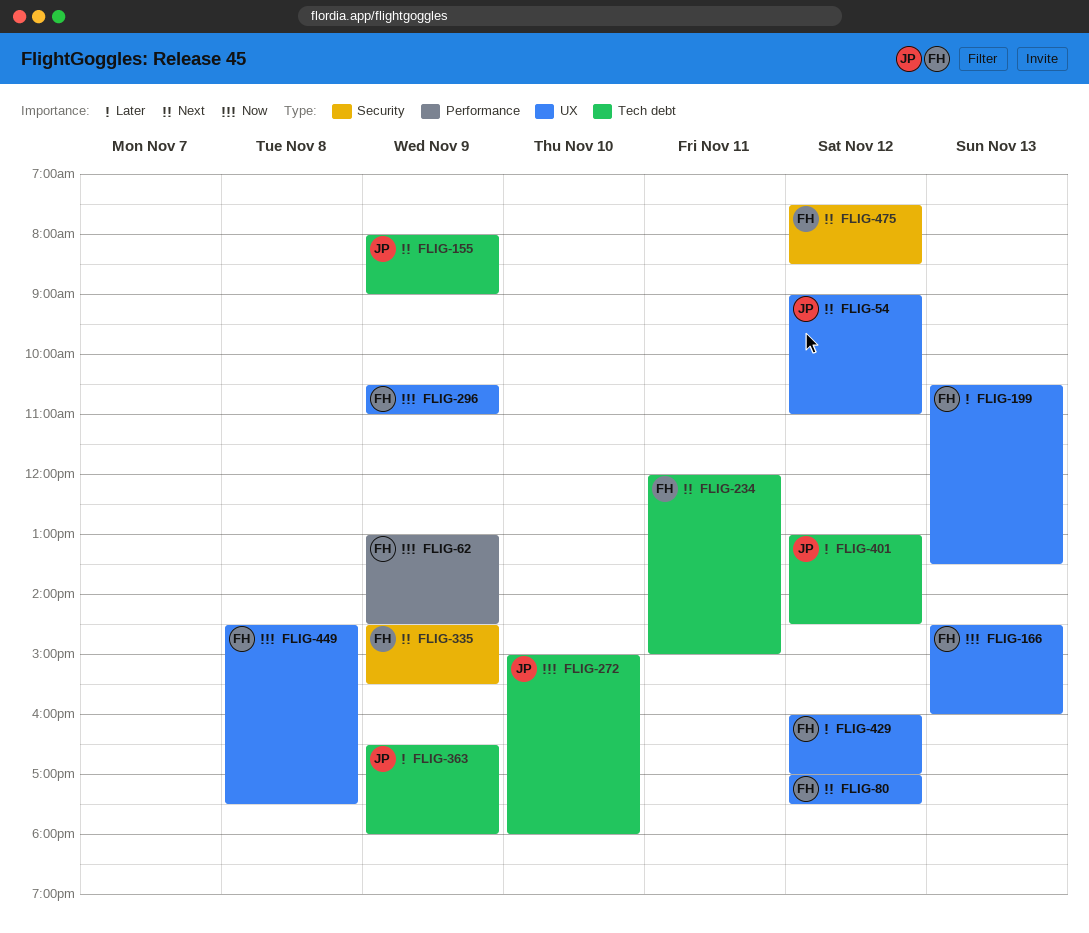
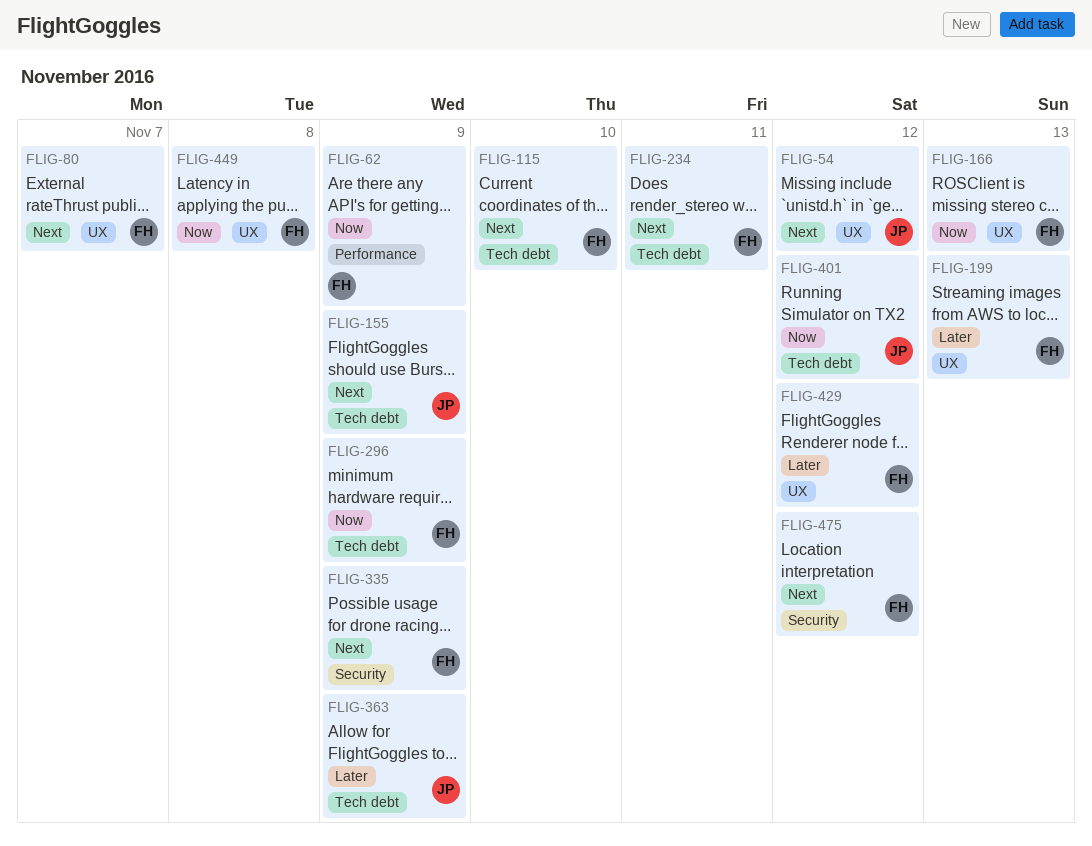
FLIG-80, day: Nov 12 -> Nov 7
FLIG-115: none -> present
FLIG-272: present -> none
FLIG-296, label: UX -> Tech debt
FLIG-401, priority: Later -> Now

